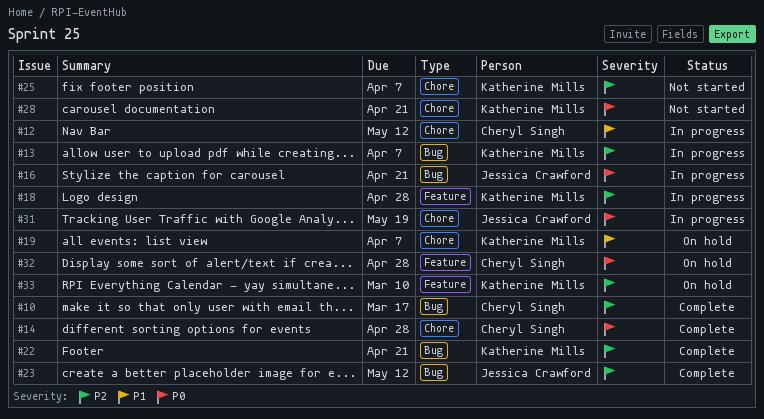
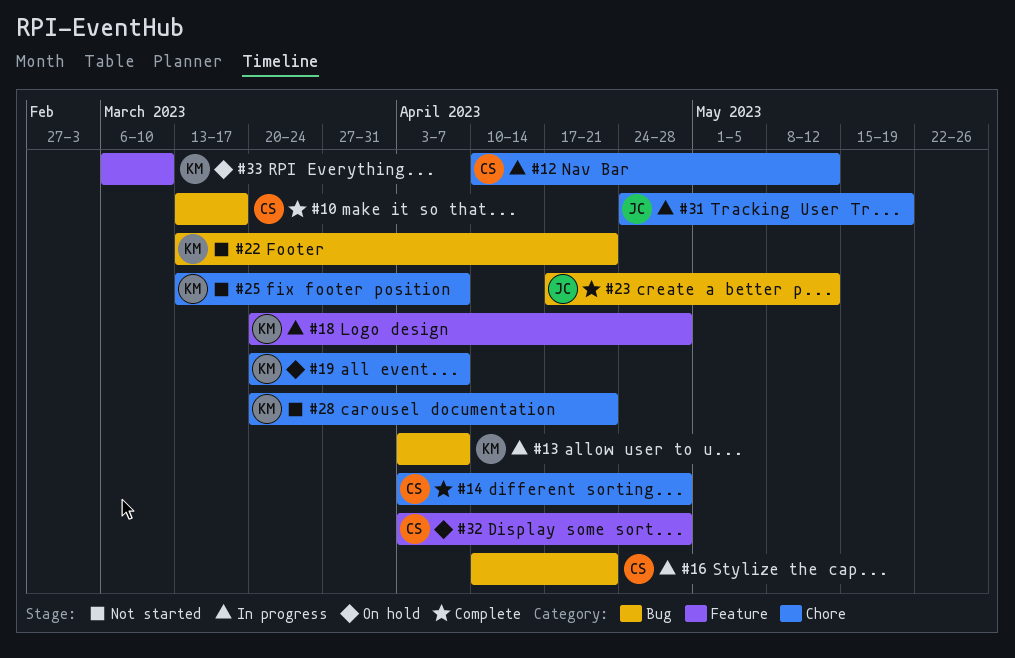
#16, owner: Jessica Crawford -> Cheryl Singh
#22, status: Complete -> Not started

